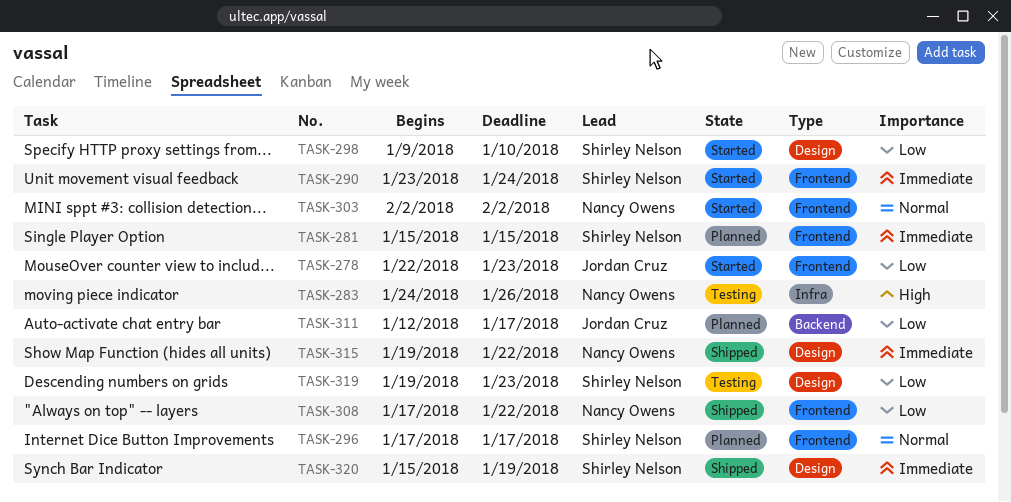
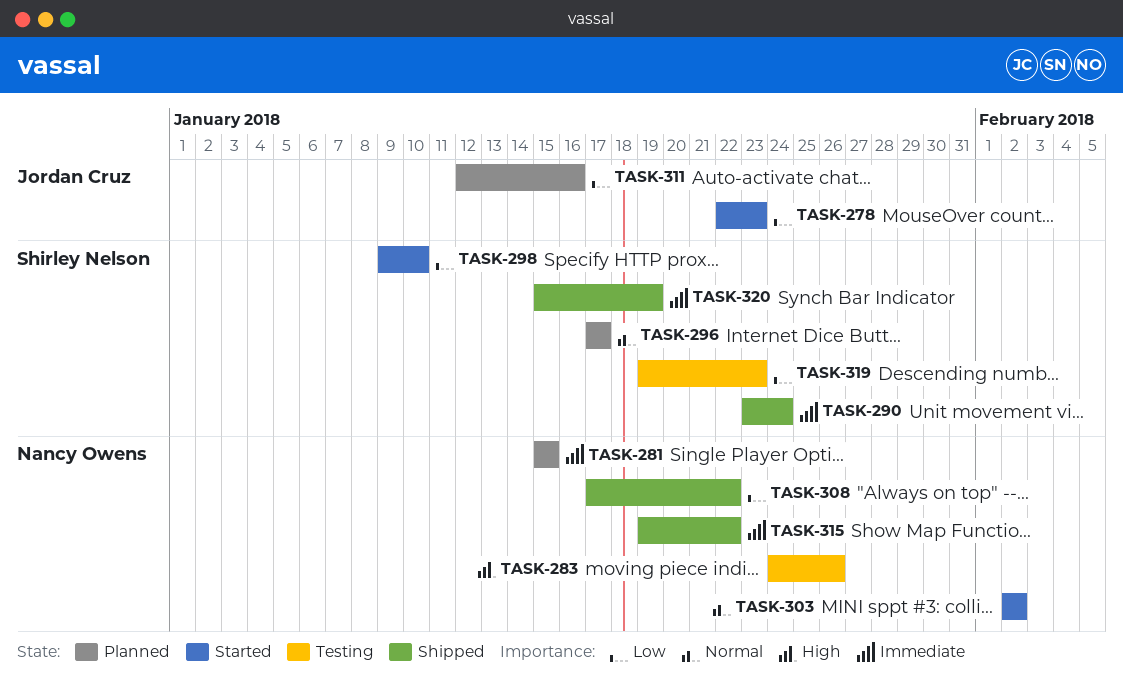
TASK-281, owner: Shirley Nelson -> Nancy Owens
TASK-290, status: Started -> Shipped
TASK-311, due: Jan 17 -> Jan 16

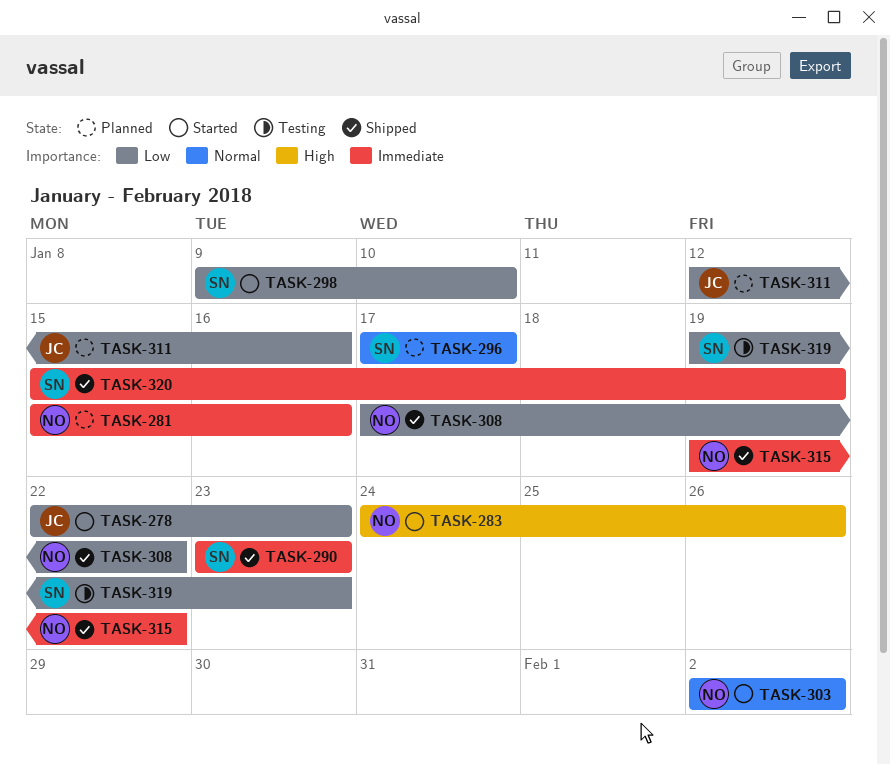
TASK-281, due: Jan 15 -> Jan 16
TASK-283, status: Testing -> Started
TASK-290, due: Jan 24 -> Jan 23

